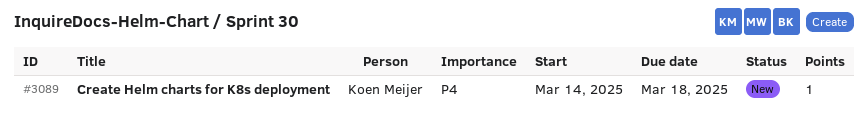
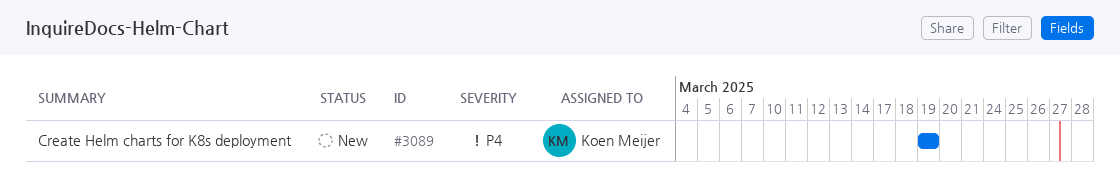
#3089, start: Mar 14 -> Mar 19
#3089, due: Mar 18 -> Mar 19

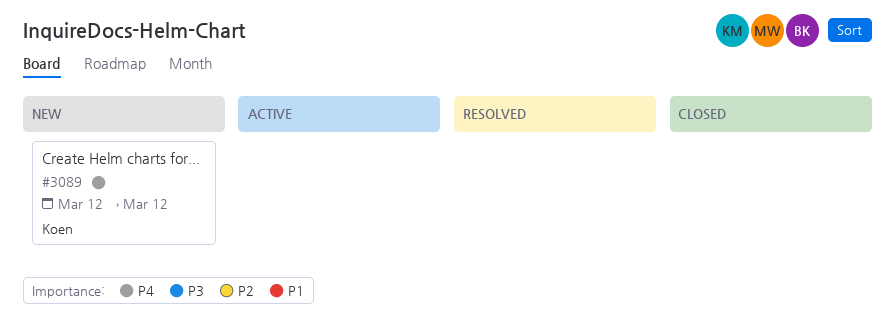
#3089, start: Mar 19 -> Mar 12
#3089, due: Mar 19 -> Mar 12

